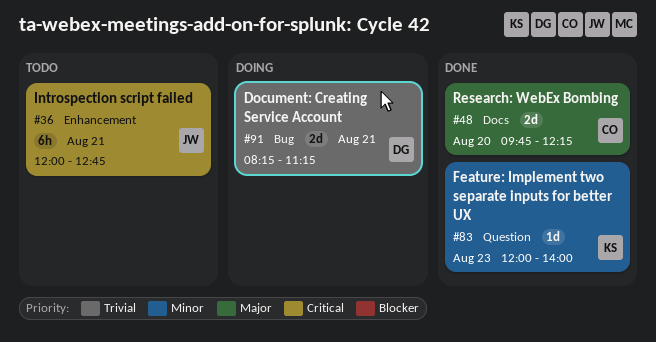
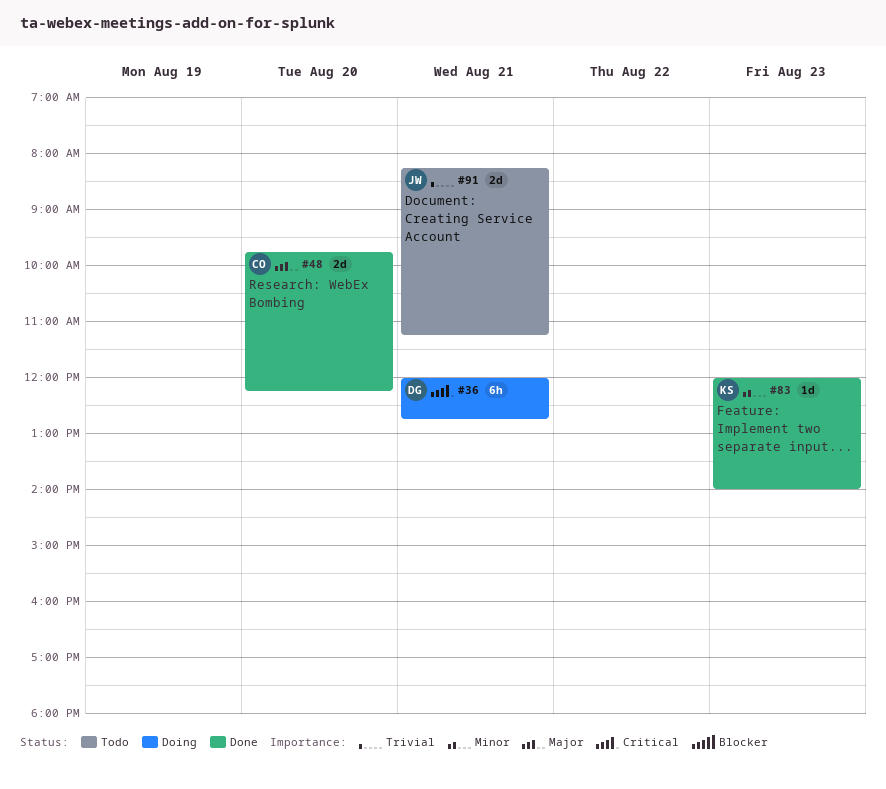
#36, status: Todo -> Doing
#36, owner: JW -> DG
#91, status: Doing -> Todo
#91, owner: DG -> JW

